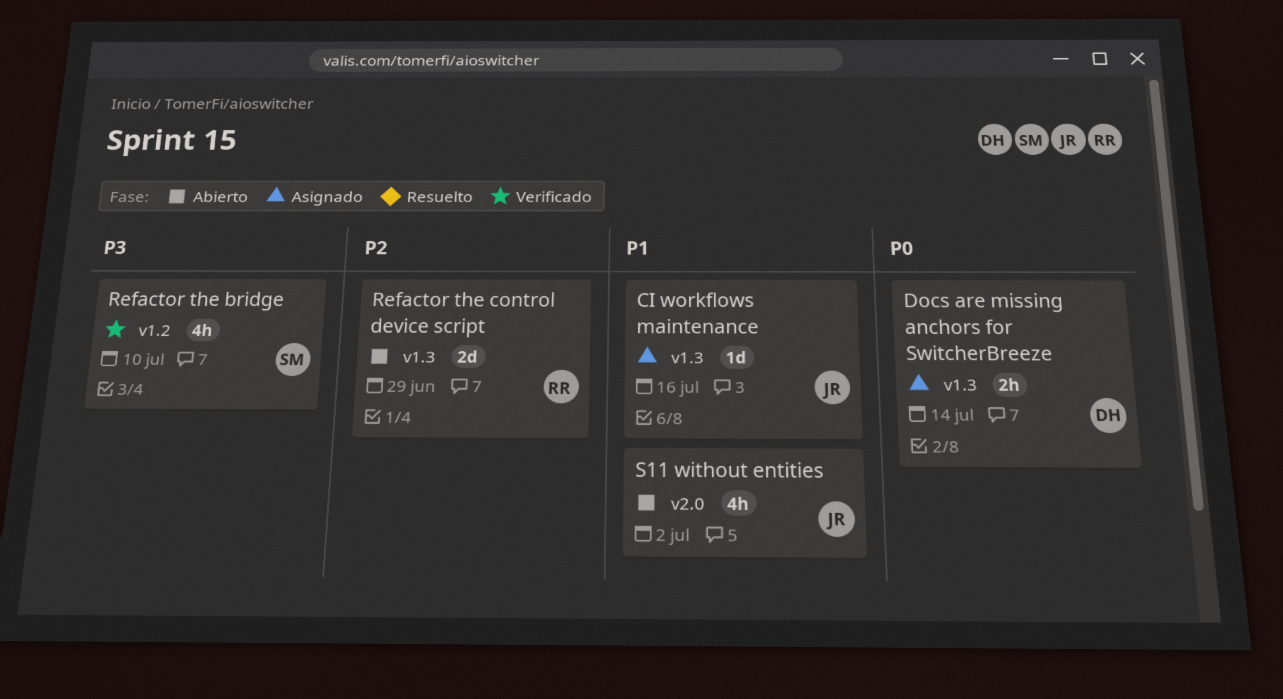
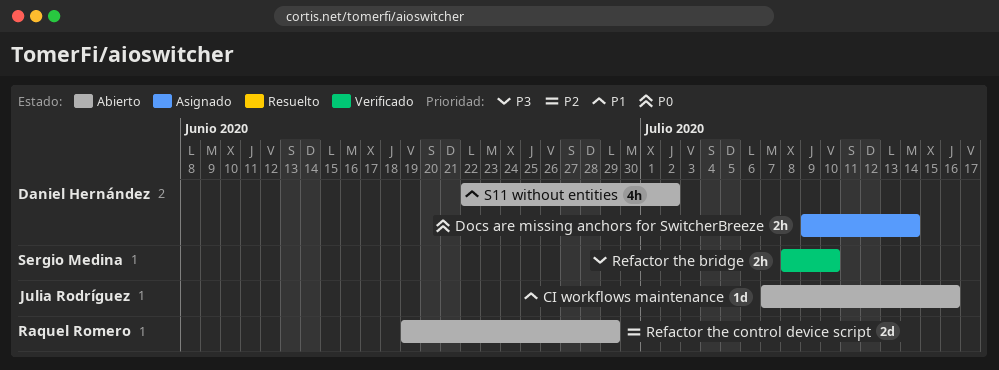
CI workflows maintenance, status: Asignado -> Abierto
Refactor the bridge, estimate: 4h -> 2h
S11 without entities, owner: Julia Rodríguez -> Daniel Hernández

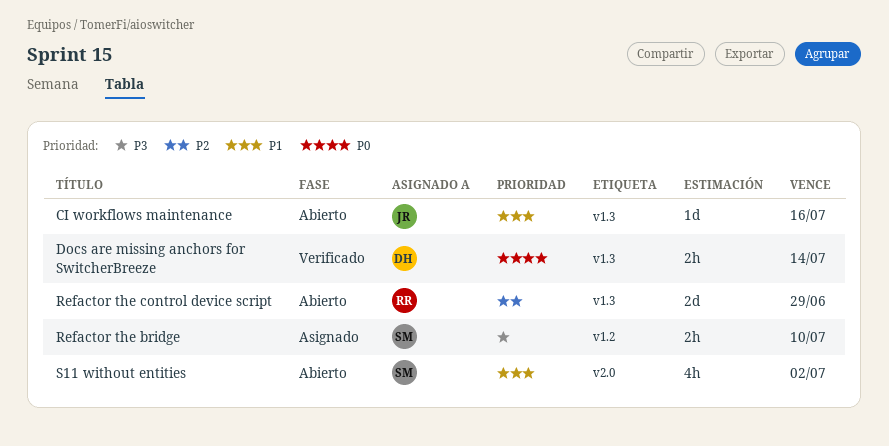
Docs are missing anchors for SwitcherBreeze, status: Asignado -> Verificado
Refactor the bridge, status: Verificado -> Asignado
S11 without entities, owner: Daniel Hernández -> Sergio Medina

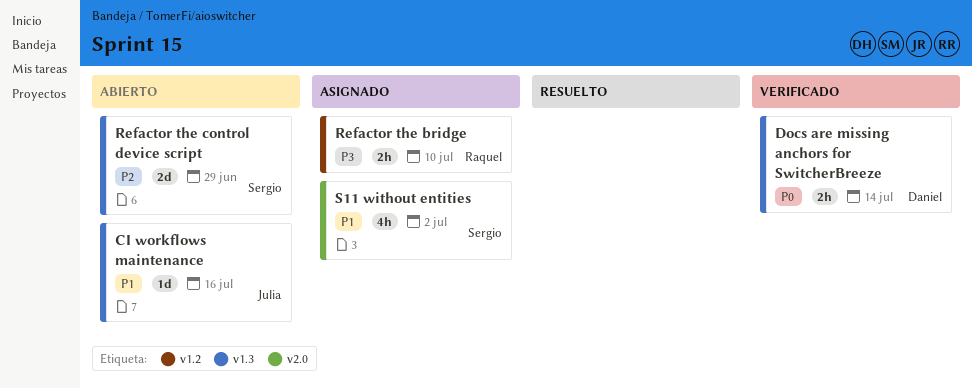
Refactor the bridge, owner: Sergio -> Raquel
Refactor the control device script, owner: Raquel -> Sergio
S11 without entities, status: Abierto -> Asignado

